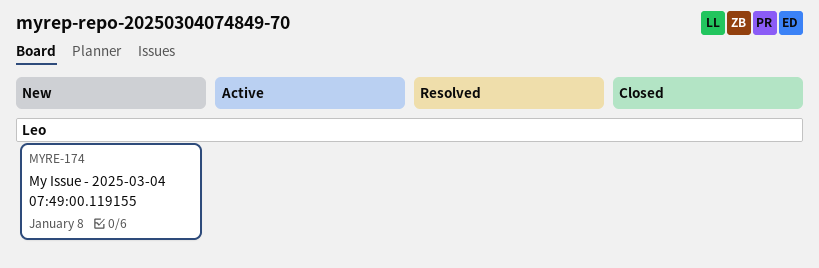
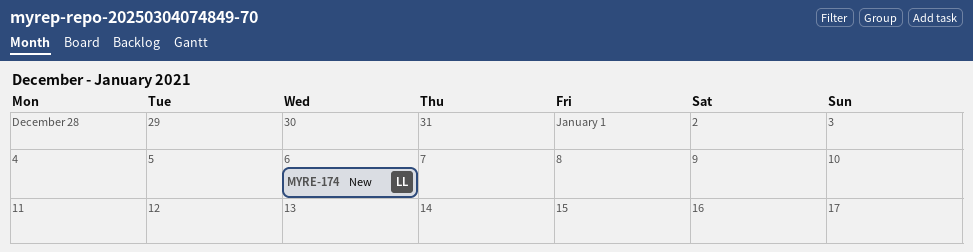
MYRE-174, due: Jan 8 -> Jan 6

